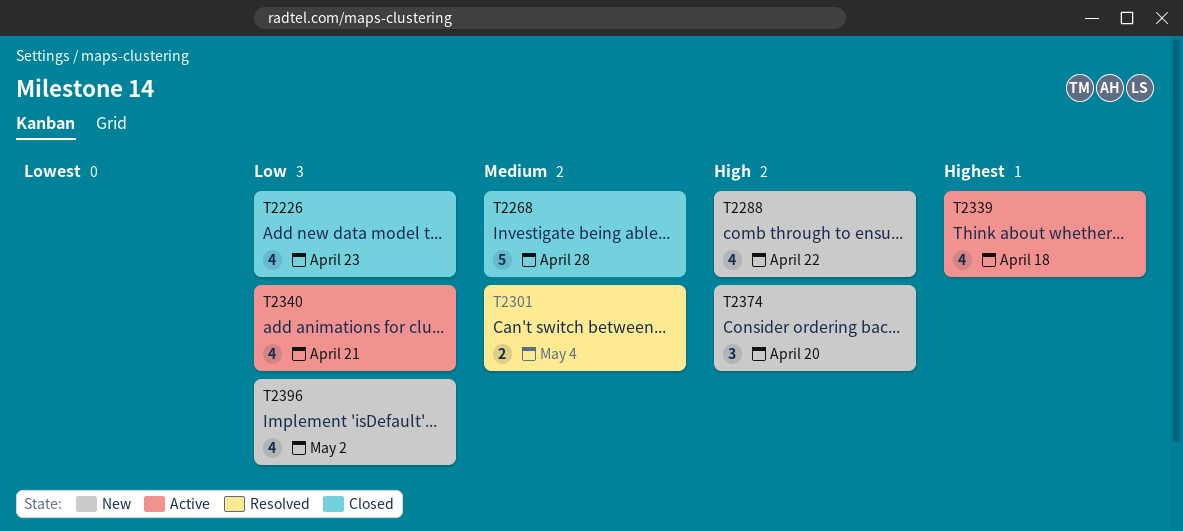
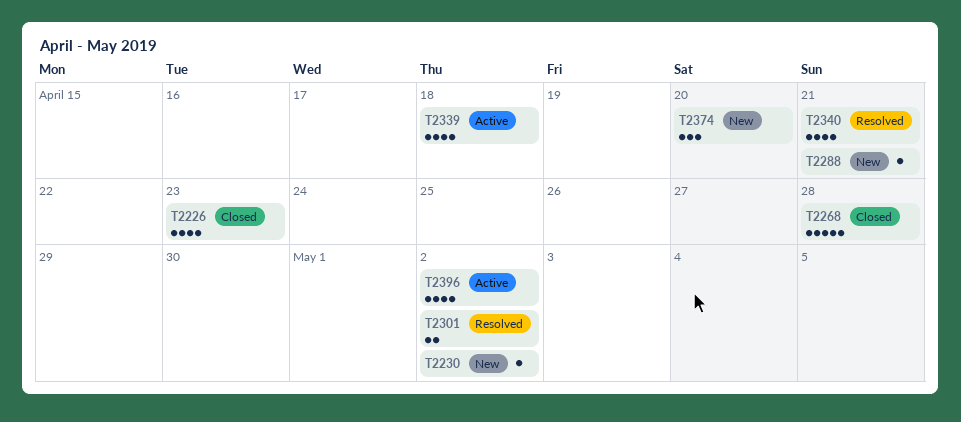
T2230: none -> present
T2288, estimate: 4 -> 1
T2288, due: Apr 22 -> Apr 21
T2301, due: May 4 -> May 2
T2340, status: Active -> Resolved
T2396, status: New -> Active

